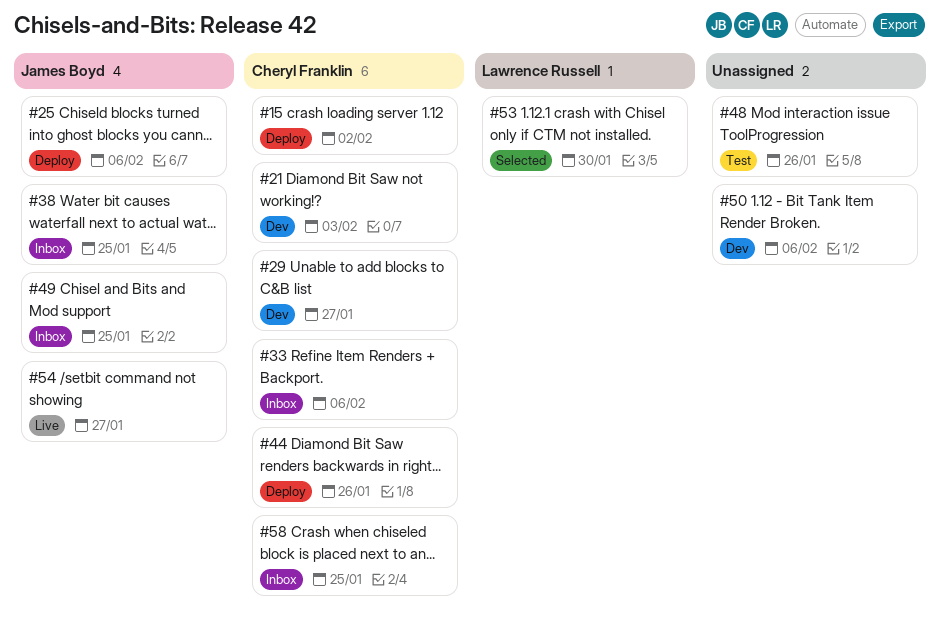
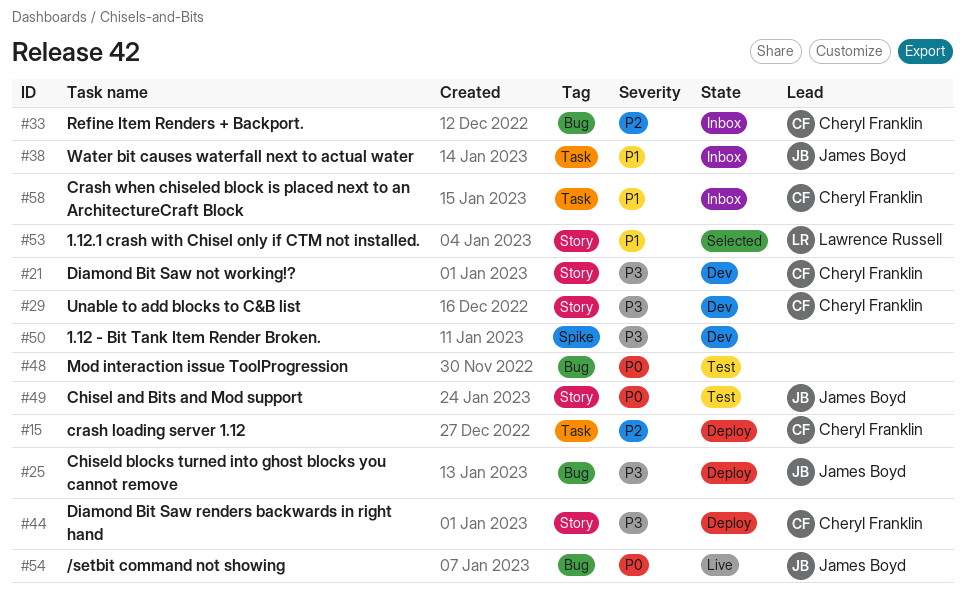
#49, status: Inbox -> Test

